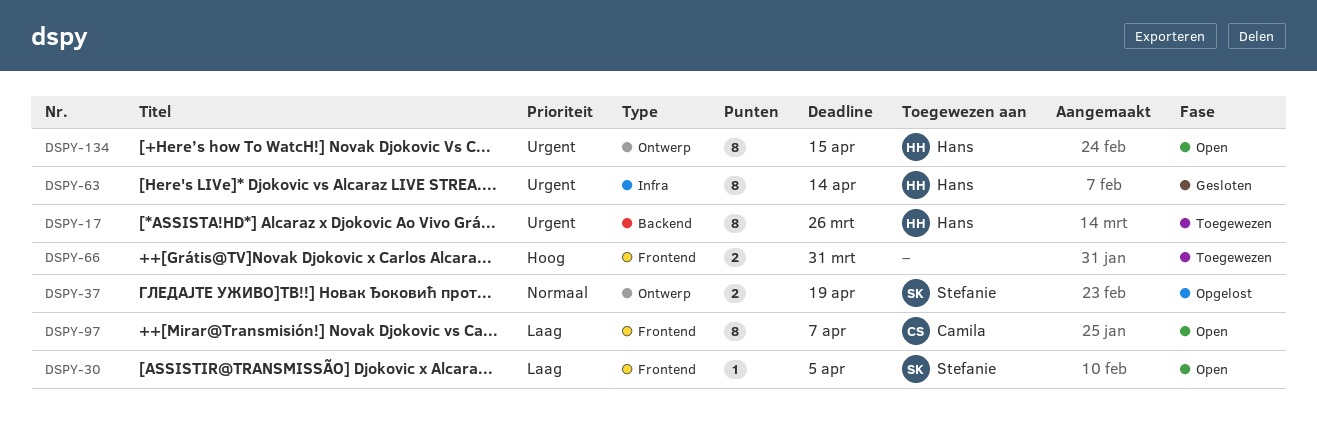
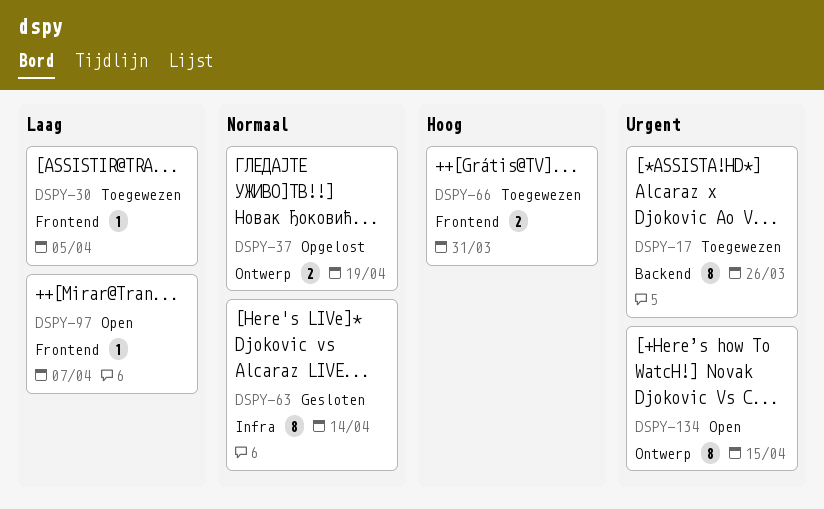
DSPY-30, status: Open -> Toegewezen
DSPY-63, priority: Urgent -> Normaal
DSPY-97, estimate: 8 -> 1

